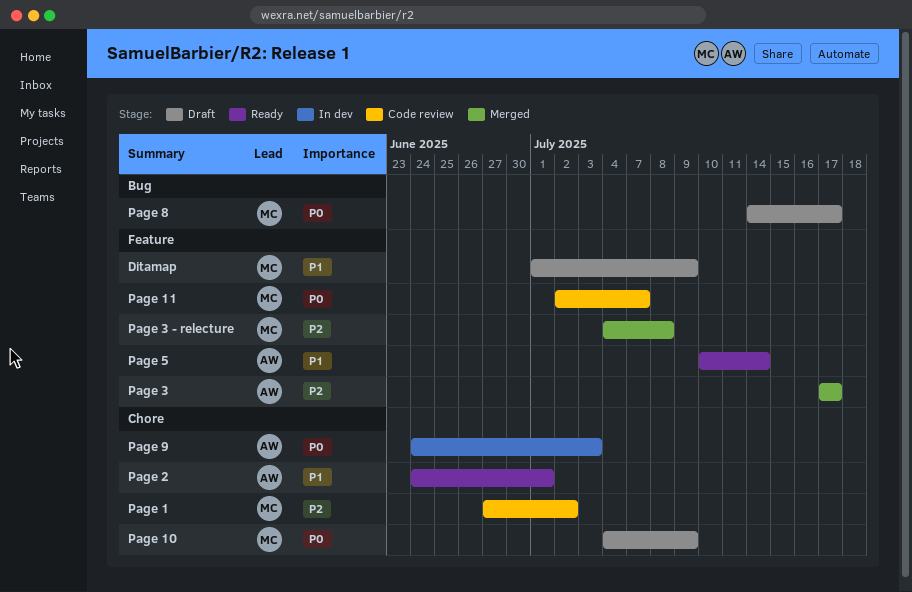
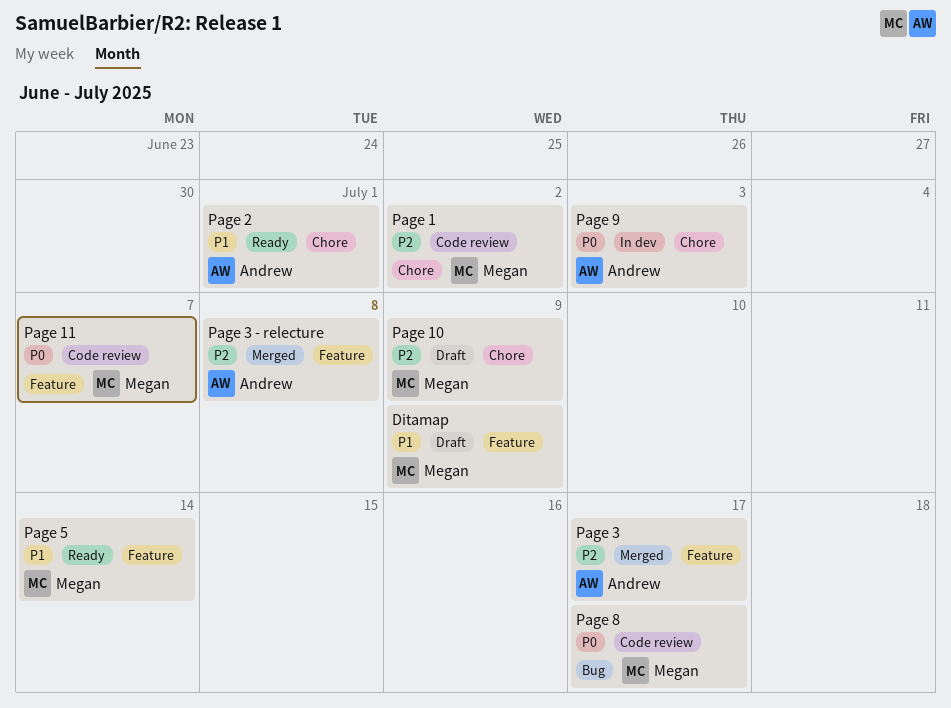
Page 10, priority: P0 -> P2
Page 3 - relecture, owner: Megan -> Andrew
Page 5, owner: Andrew -> Megan
Page 8, status: Draft -> Code review

